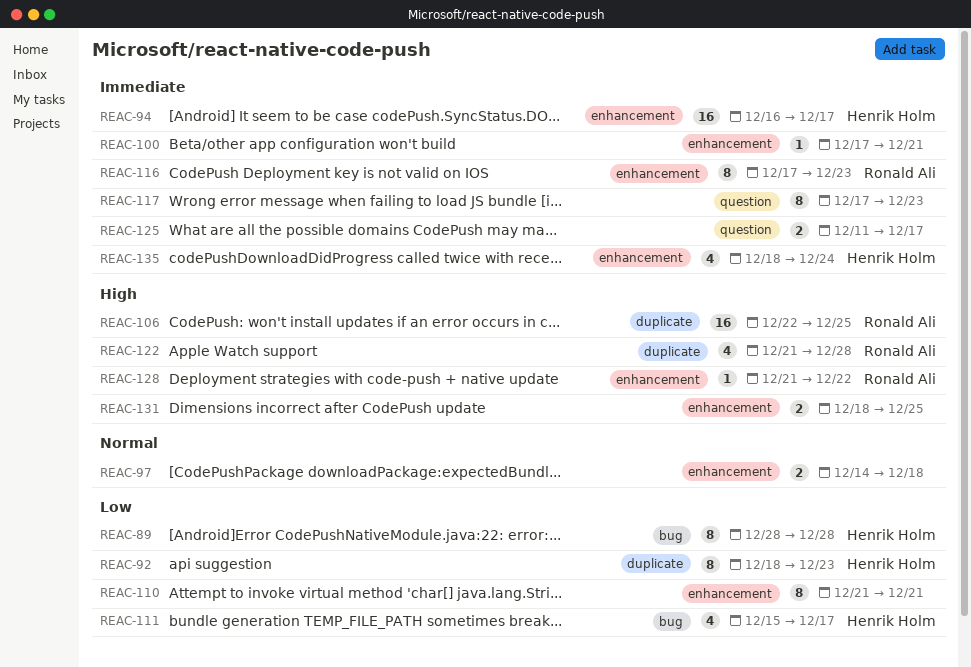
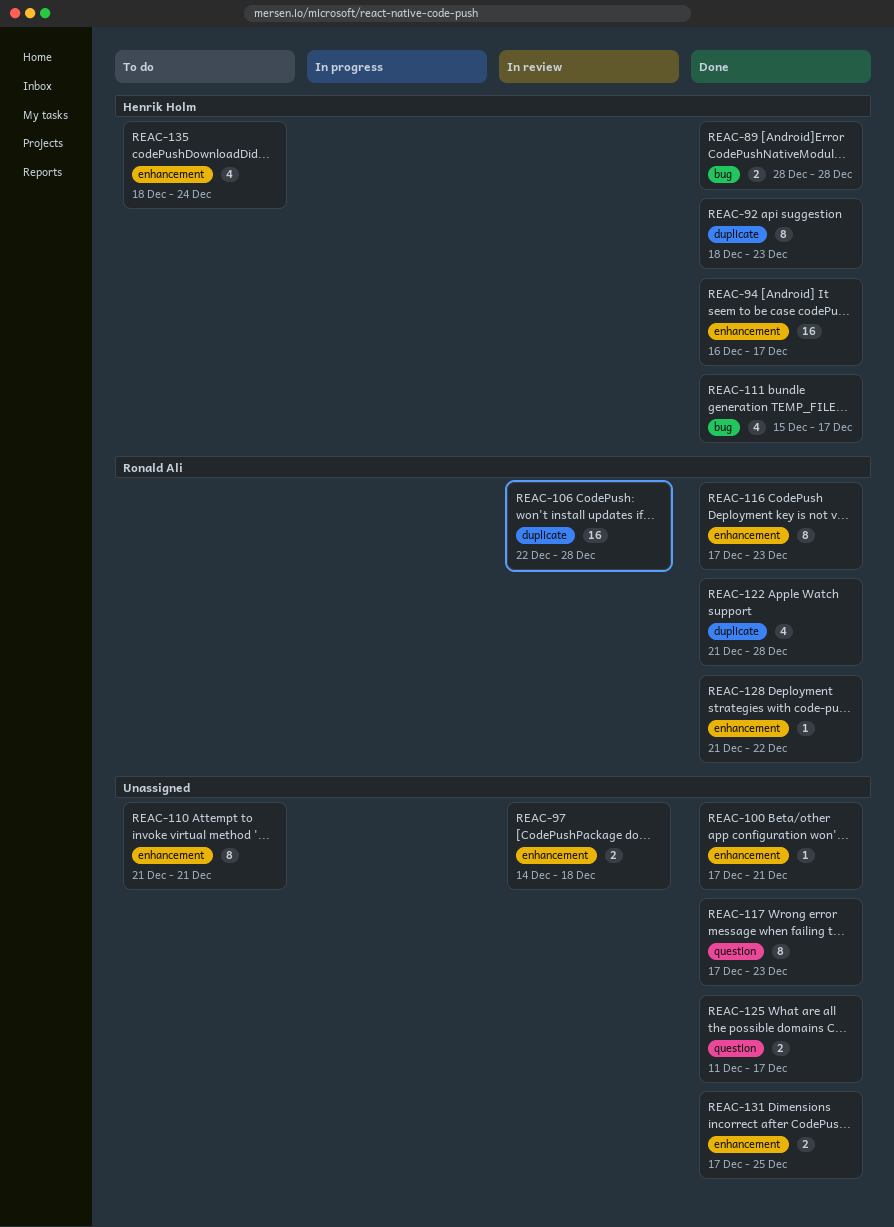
REAC-89, estimate: 8 -> 2
REAC-106, due: Dec 25 -> Dec 28
REAC-131, start: Dec 18 -> Dec 17

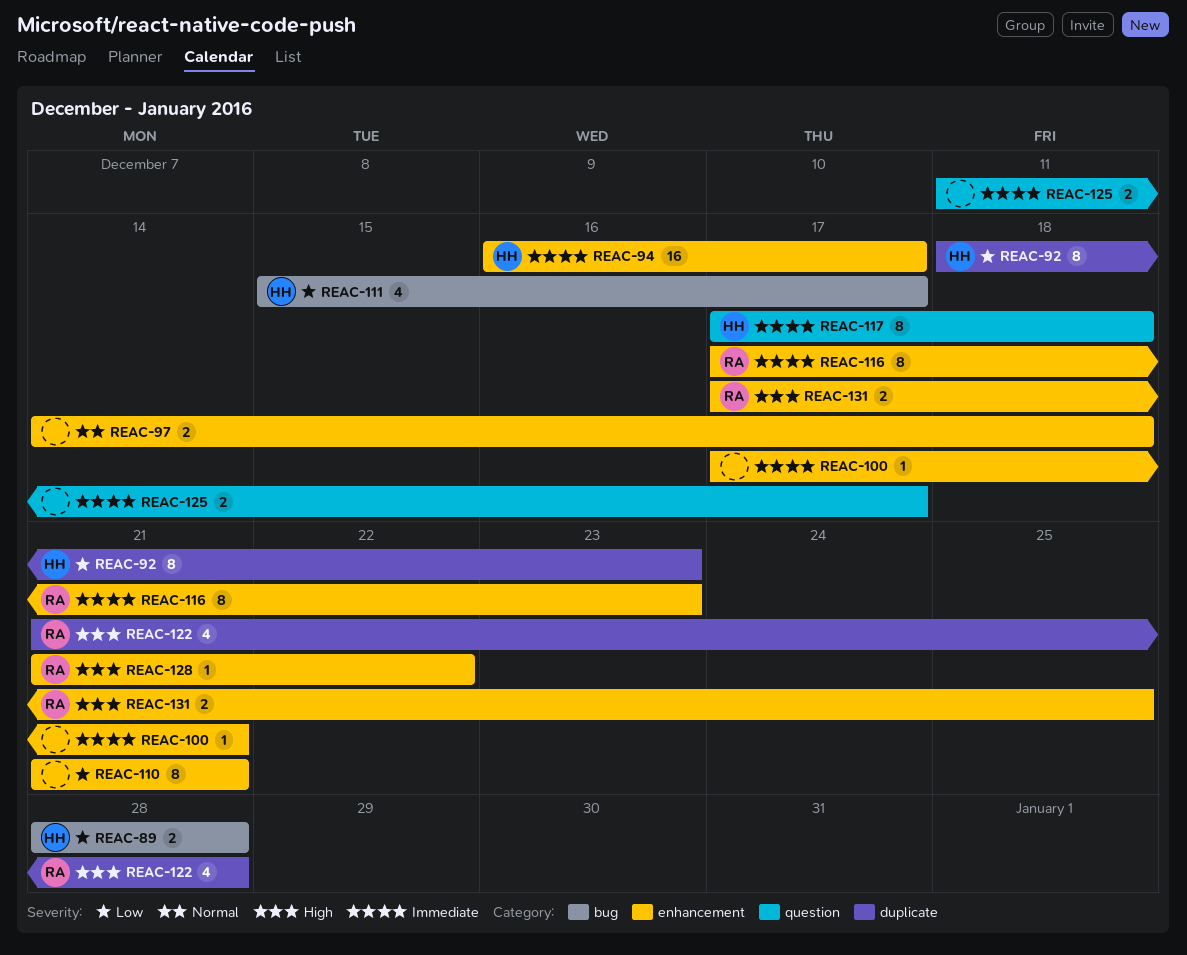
REAC-106: present -> none
REAC-117, owner: none -> Henrik Holm
REAC-117, due: Dec 23 -> Dec 18
REAC-131, owner: none -> Ronald Ali
REAC-135: present -> none

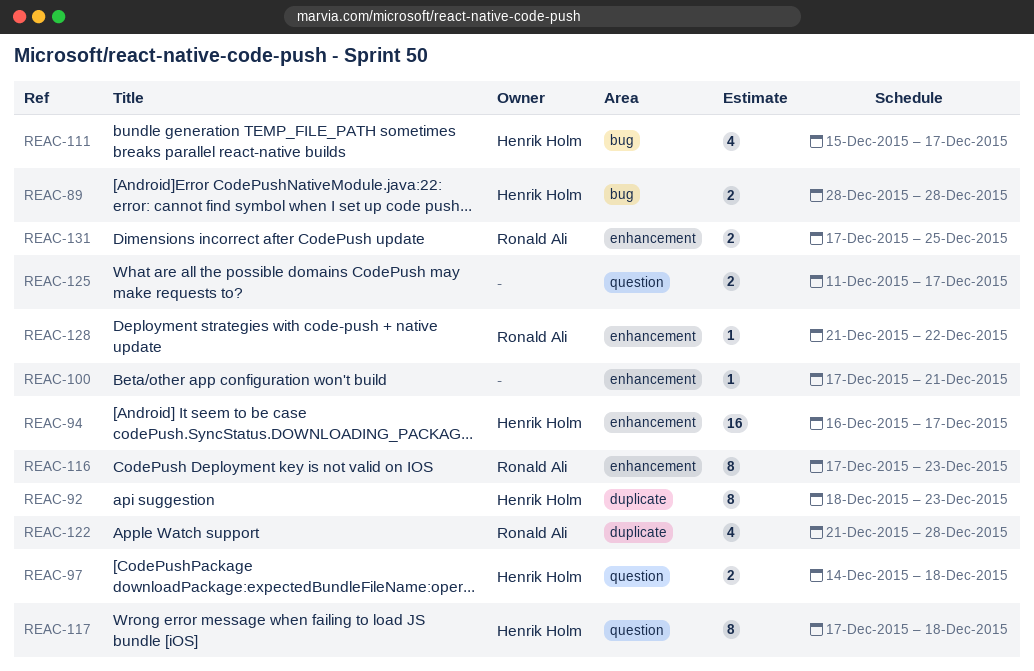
REAC-97, owner: none -> Henrik Holm
REAC-97, label: enhancement -> question
REAC-110: present -> none

